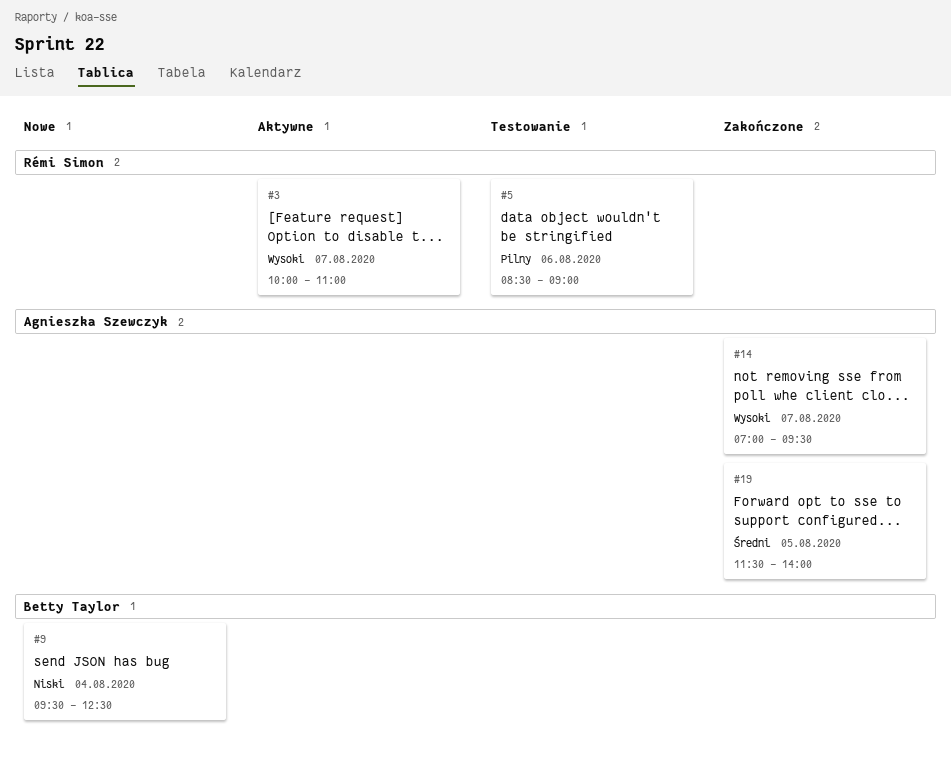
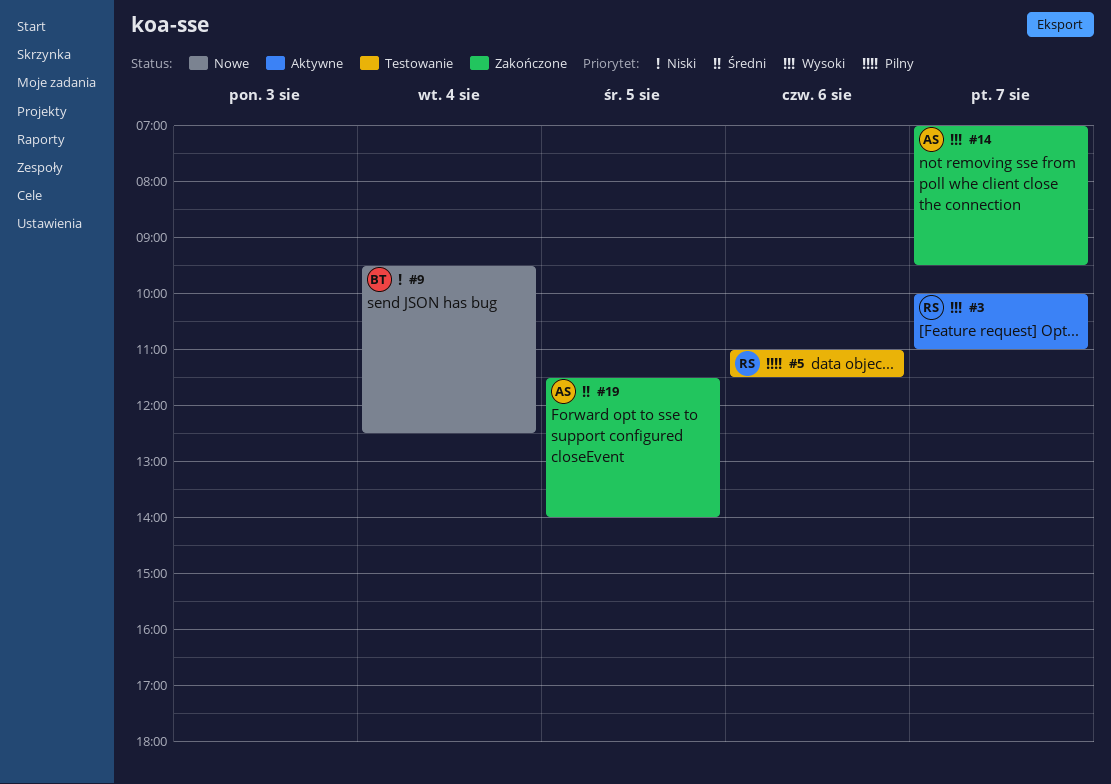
#5, begins: 08:30 -> 11:00
#5, ends: 09:00 -> 11:30

